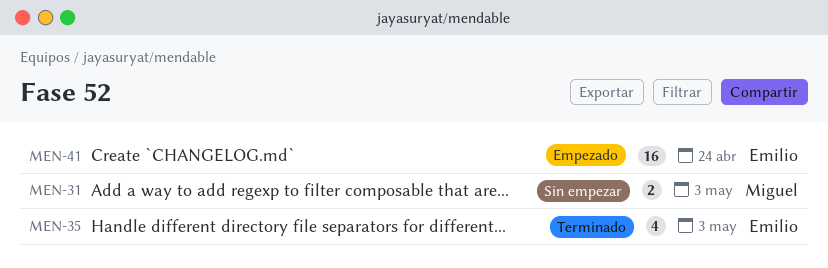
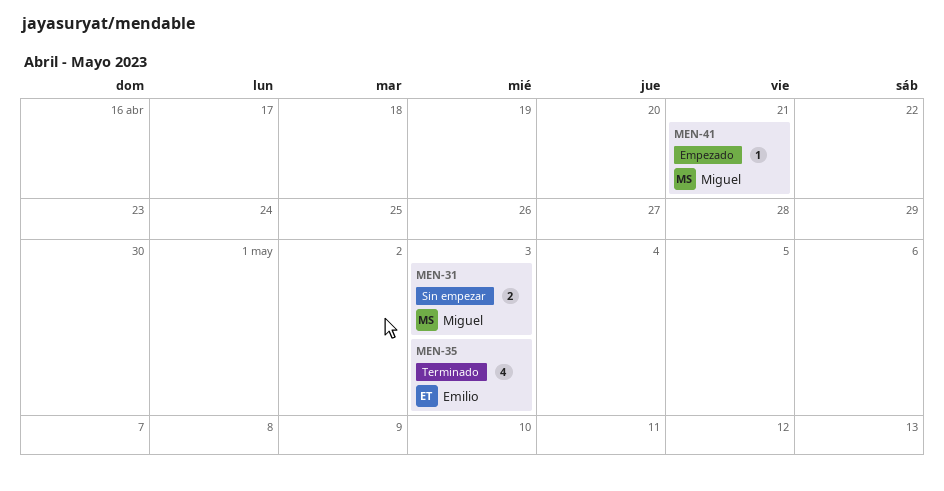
MEN-41, owner: Emilio -> Miguel
MEN-41, estimate: 16 -> 1
MEN-41, due: Apr 24 -> Apr 21

